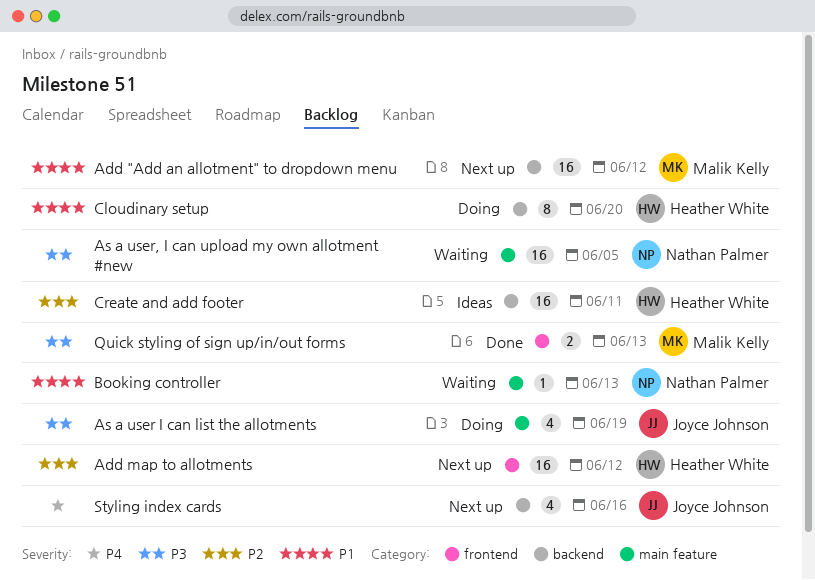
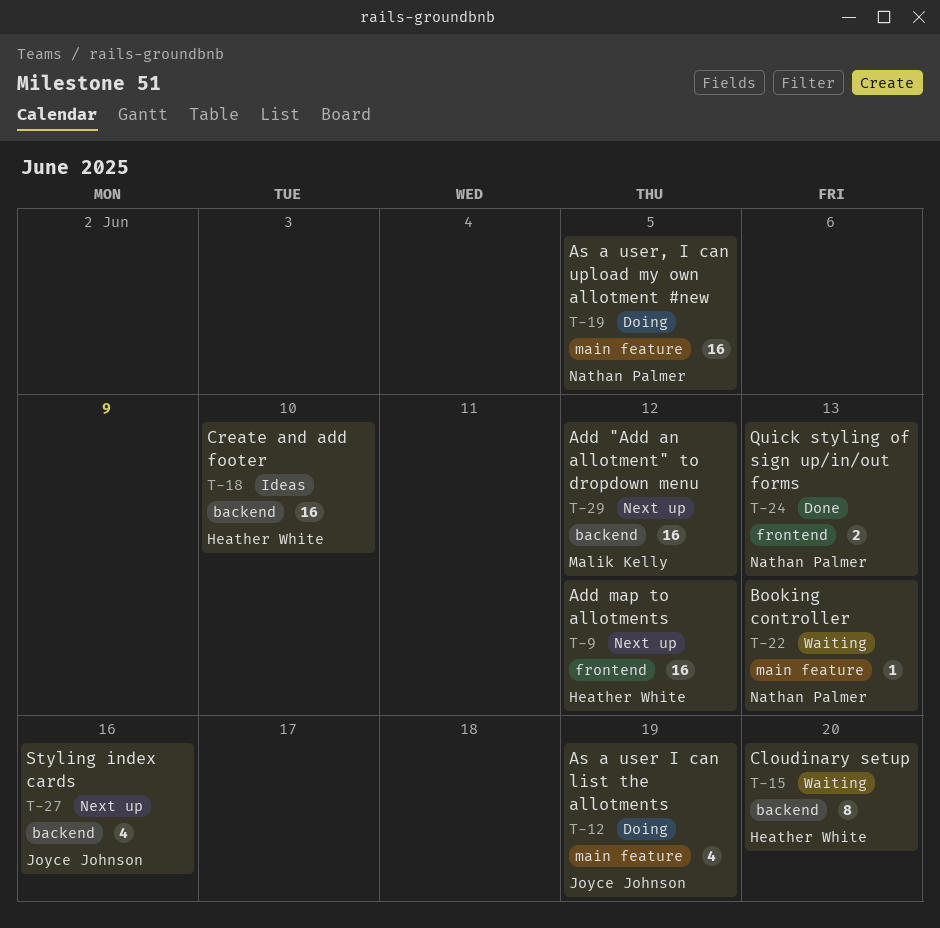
As a user, I can upload my own allotment #new, status: Waiting -> Doing
Cloudinary setup, status: Doing -> Waiting
Create and add footer, due: Jun 11 -> Jun 10
Quick styling of sign up/in/out forms, owner: Malik Kelly -> Nathan Palmer

